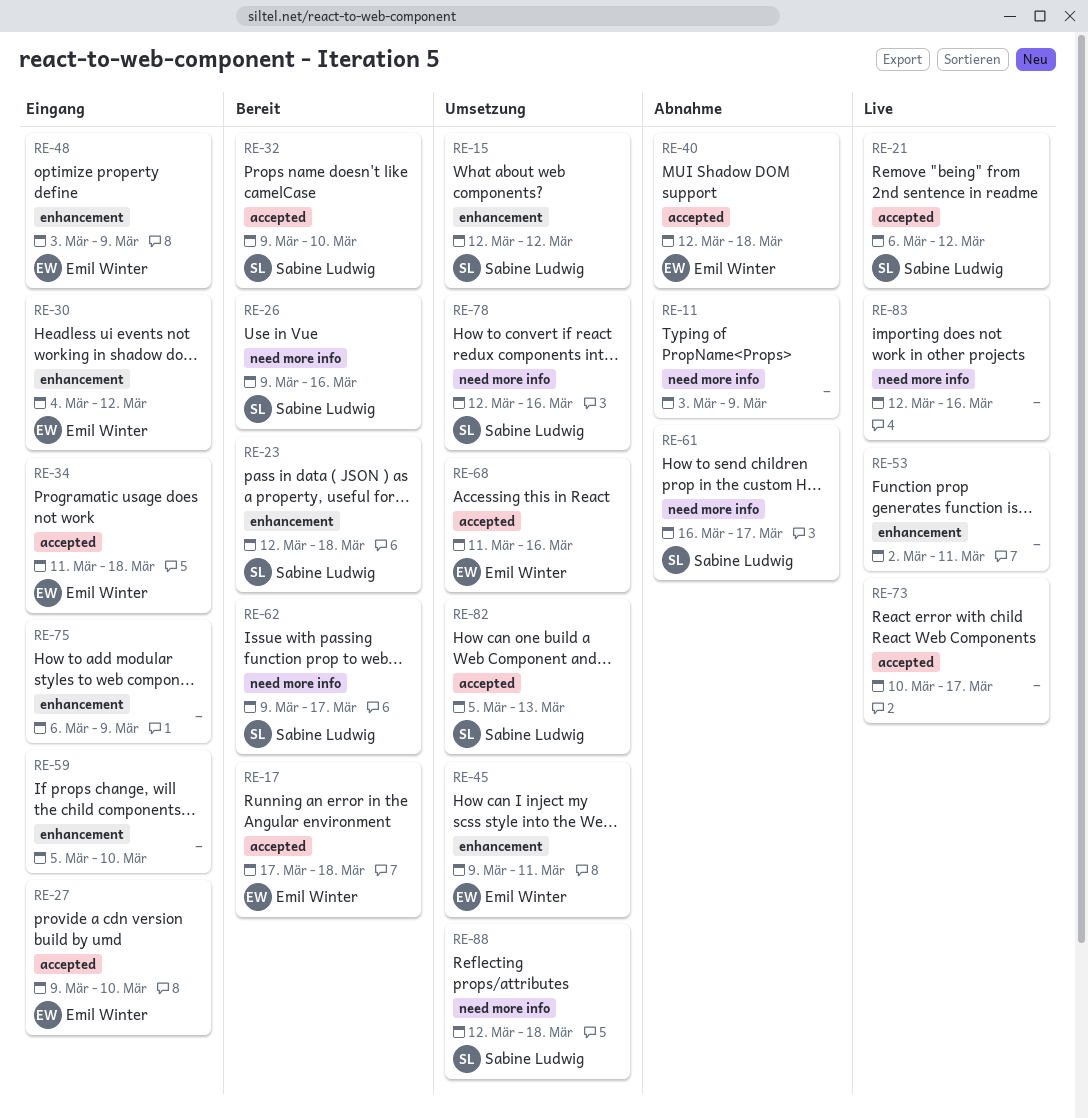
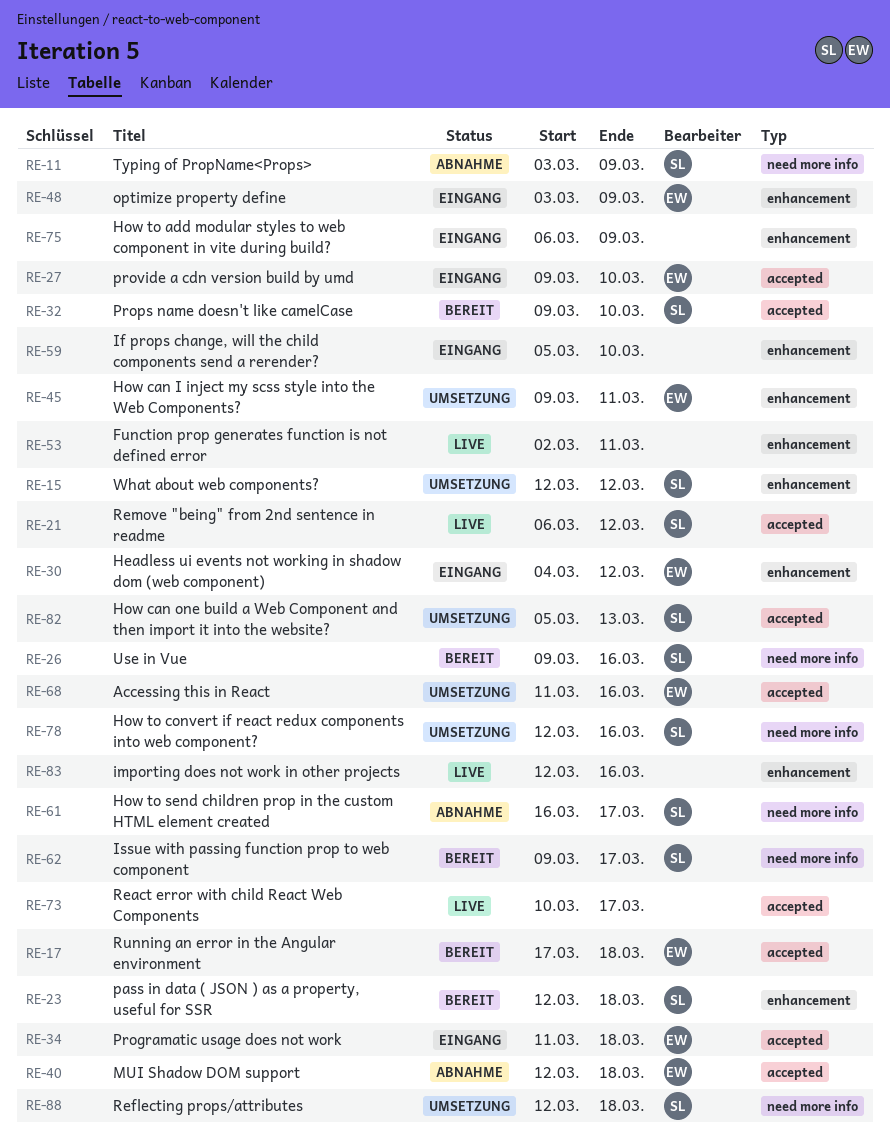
RE-11, owner: none -> Sabine Ludwig
RE-83, label: need more info -> enhancement

